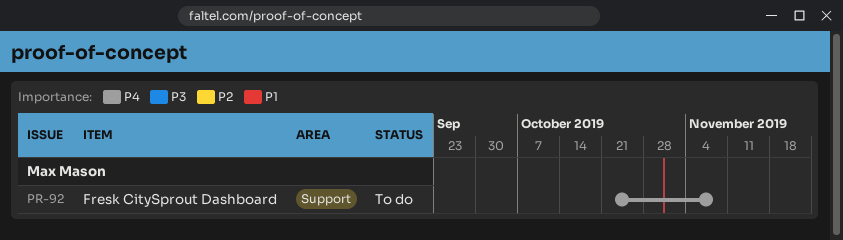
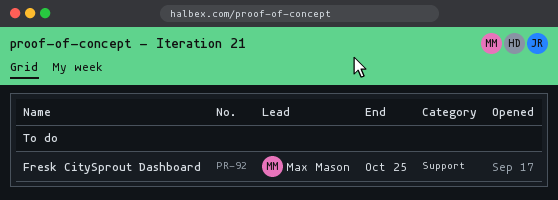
PR-92, due: Nov 8 -> Oct 25

